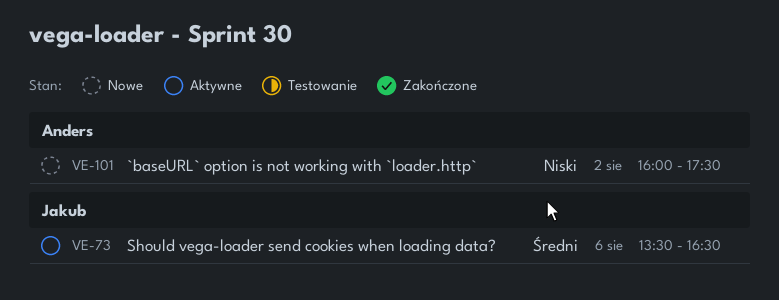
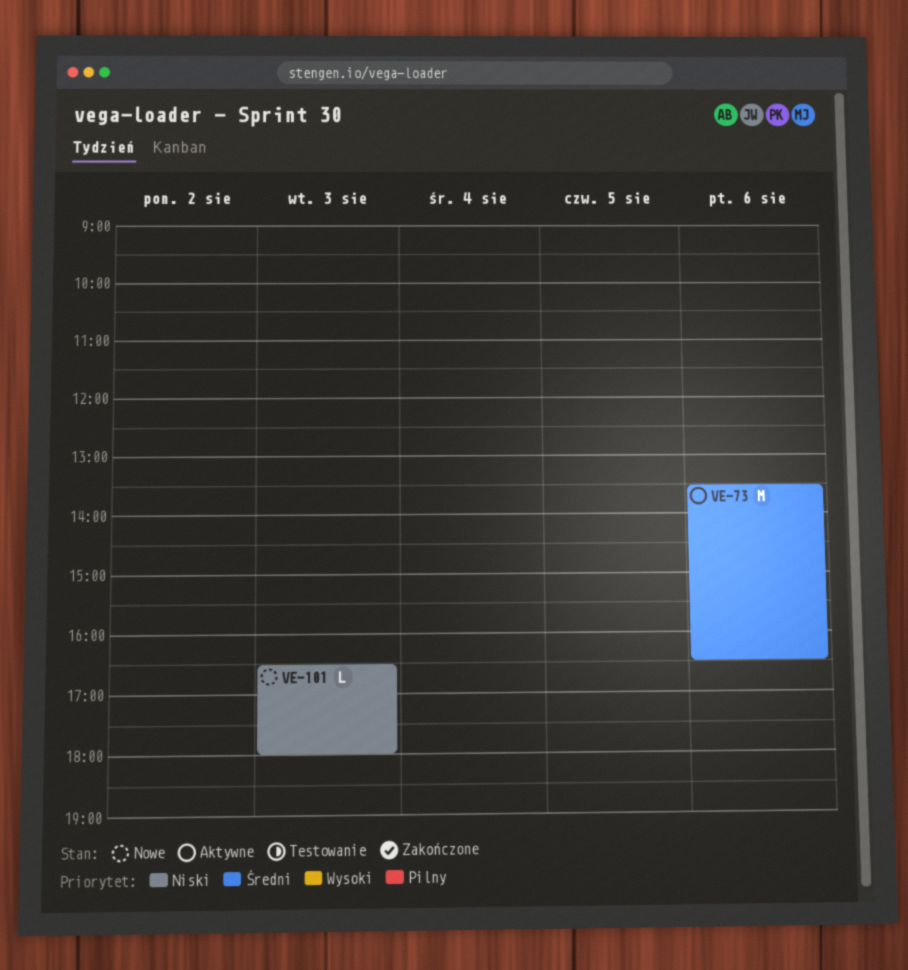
VE-101, day: Aug 2 -> Aug 3
VE-101, begins: 16:00 -> 16:30
VE-101, ends: 17:30 -> 18:00

